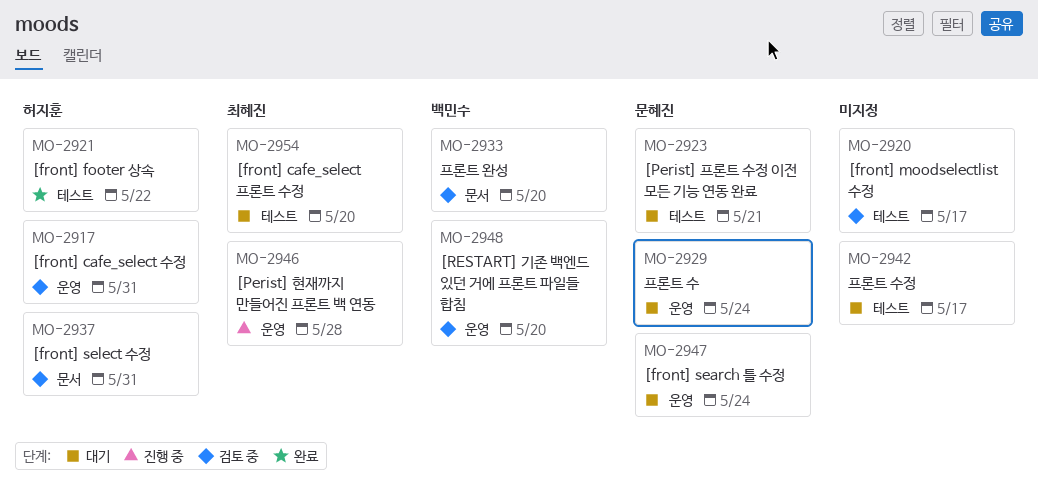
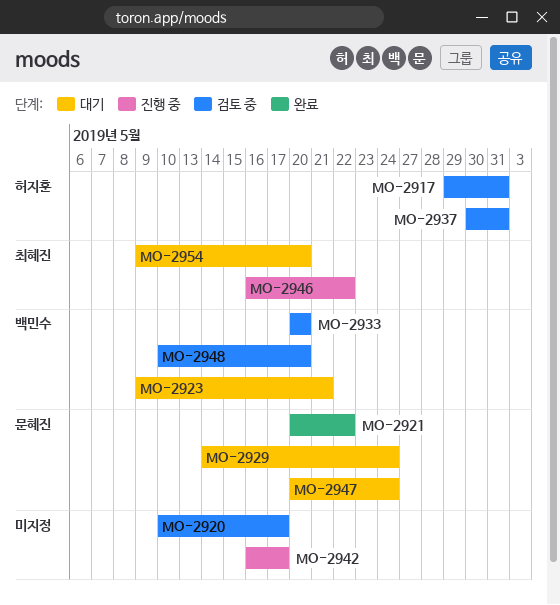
MO-2921, owner: 허지훈 -> 문혜진
MO-2923, owner: 문혜진 -> 백민수
MO-2942, status: 대기 -> 진행 중
MO-2946, due: May 28 -> May 22

